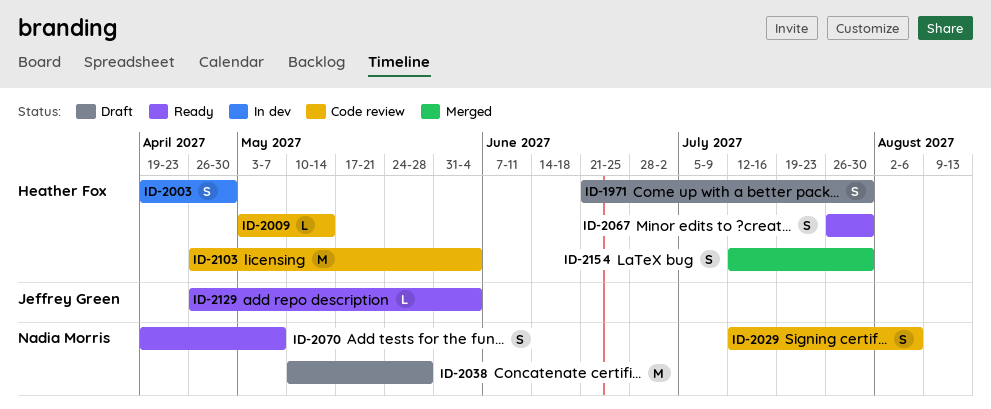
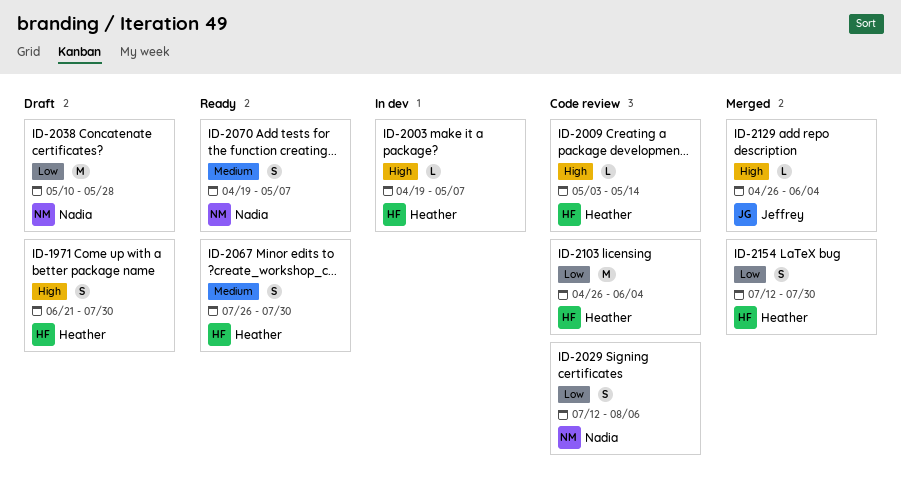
ID-2003, estimate: S -> L
ID-2003, due: Apr 30 -> May 7
ID-2129, status: Ready -> Merged

